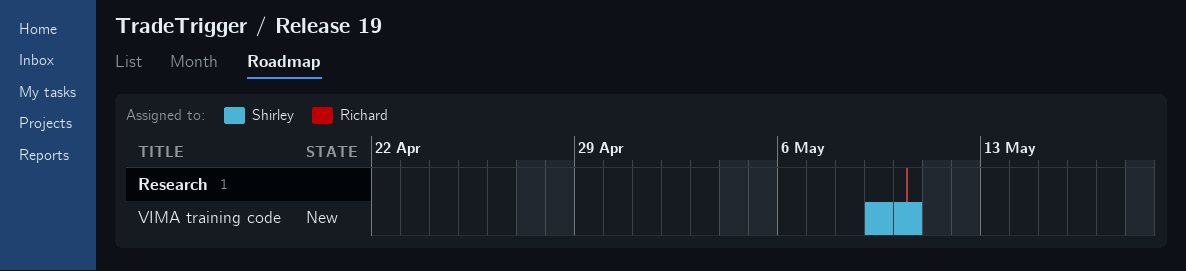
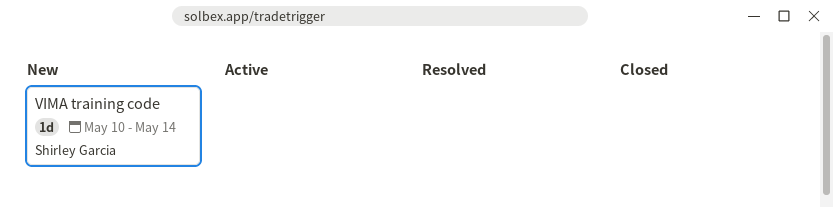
VIMA training code, start: May 9 -> May 10
VIMA training code, due: May 10 -> May 14

